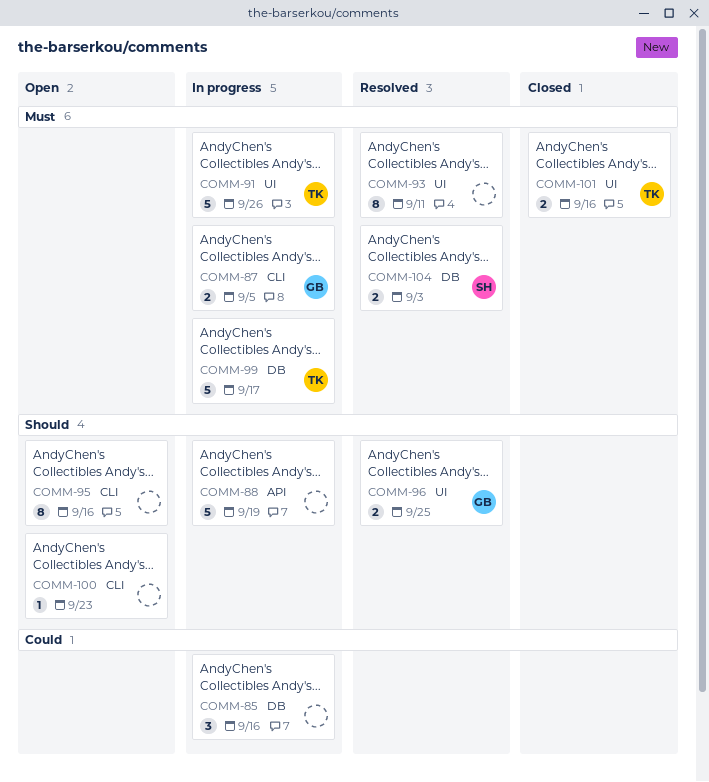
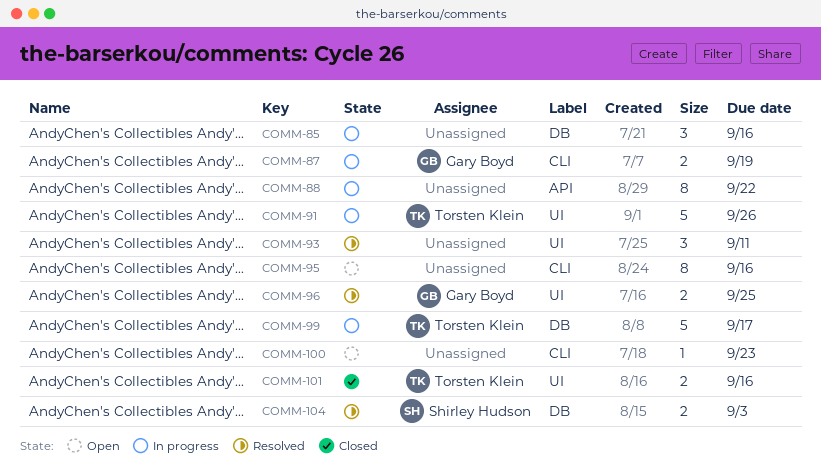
COMM-87, due: Sep 5 -> Sep 19
COMM-88, estimate: 5 -> 8
COMM-88, due: Sep 19 -> Sep 22
COMM-93, estimate: 8 -> 3

